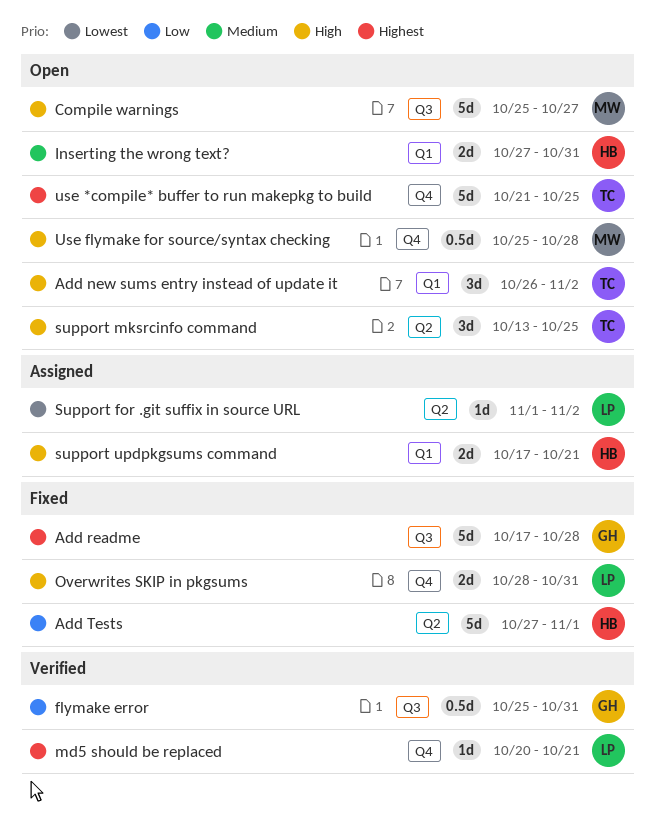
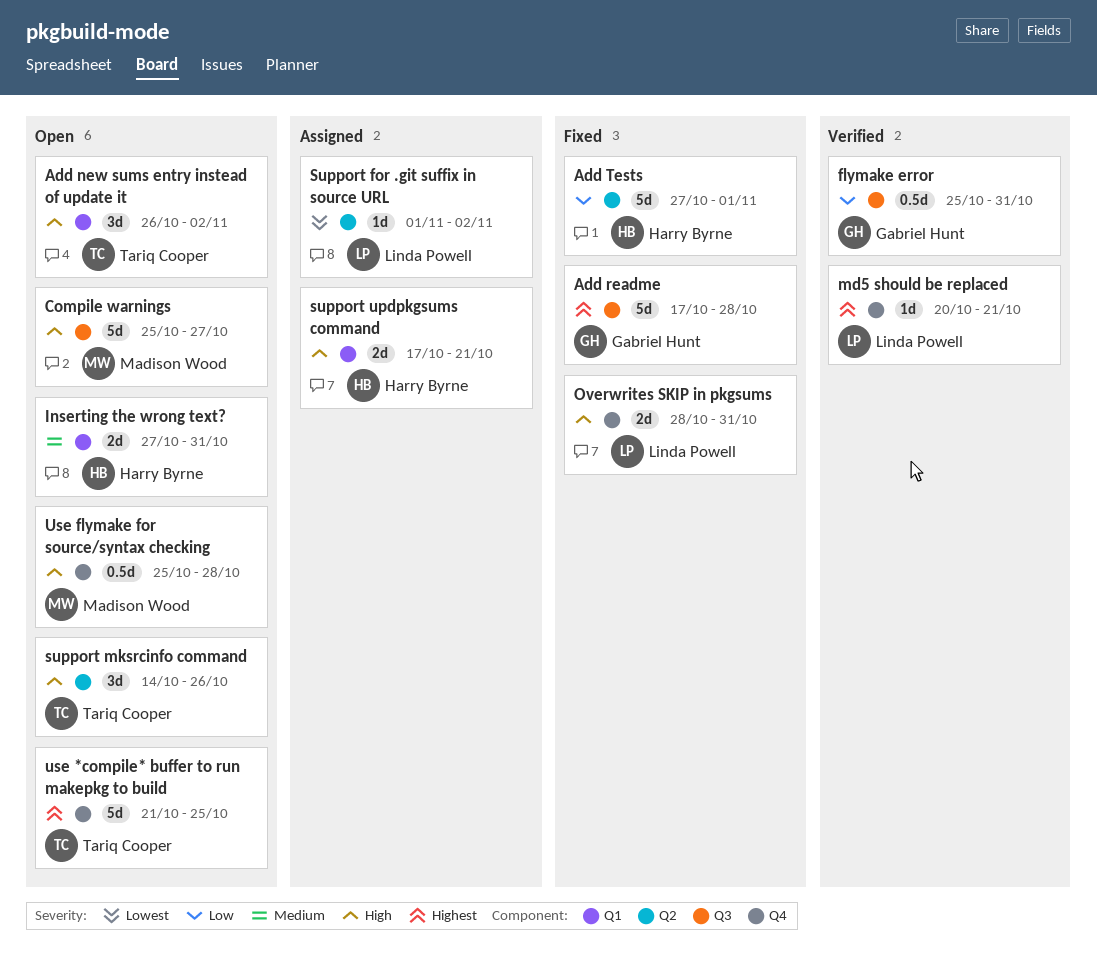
support mksrcinfo command, start: Oct 13 -> Oct 14
support mksrcinfo command, due: Oct 25 -> Oct 26

